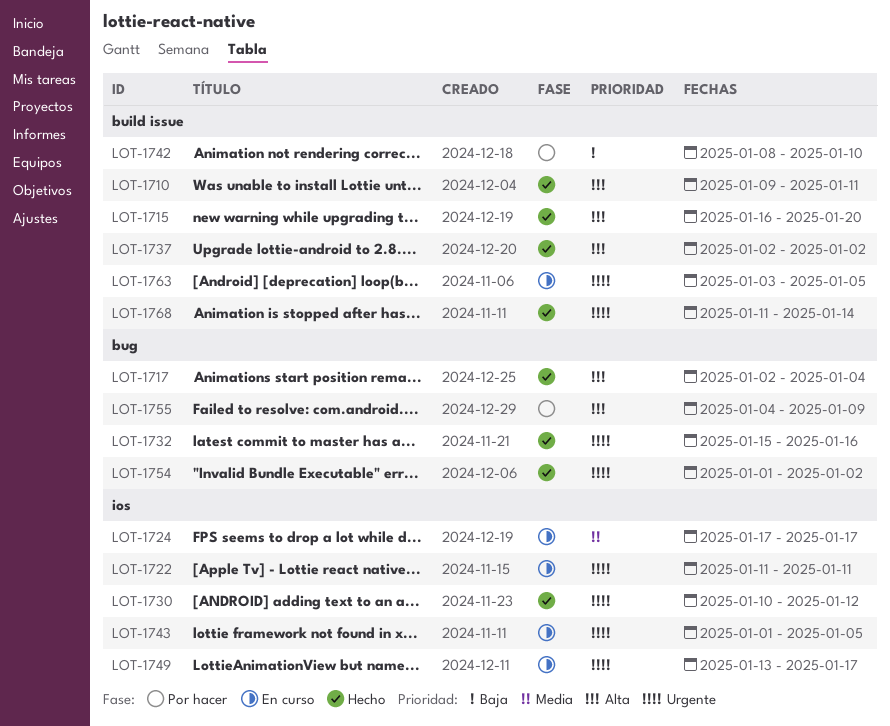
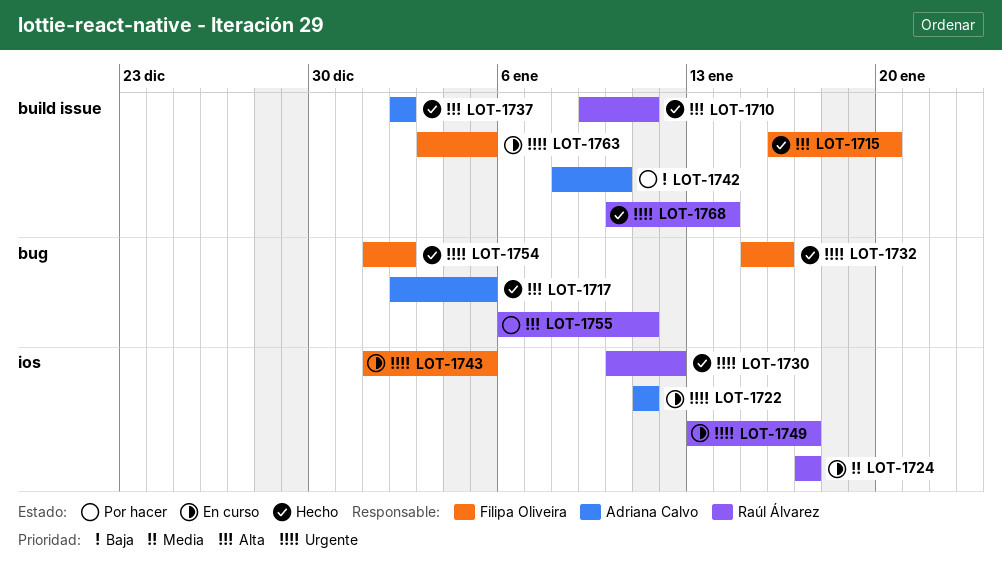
LOT-1717, due: Jan 4 -> Jan 5
LOT-1755, start: Jan 4 -> Jan 6
LOT-1755, due: Jan 9 -> Jan 11
LOT-1768, start: Jan 11 -> Jan 10

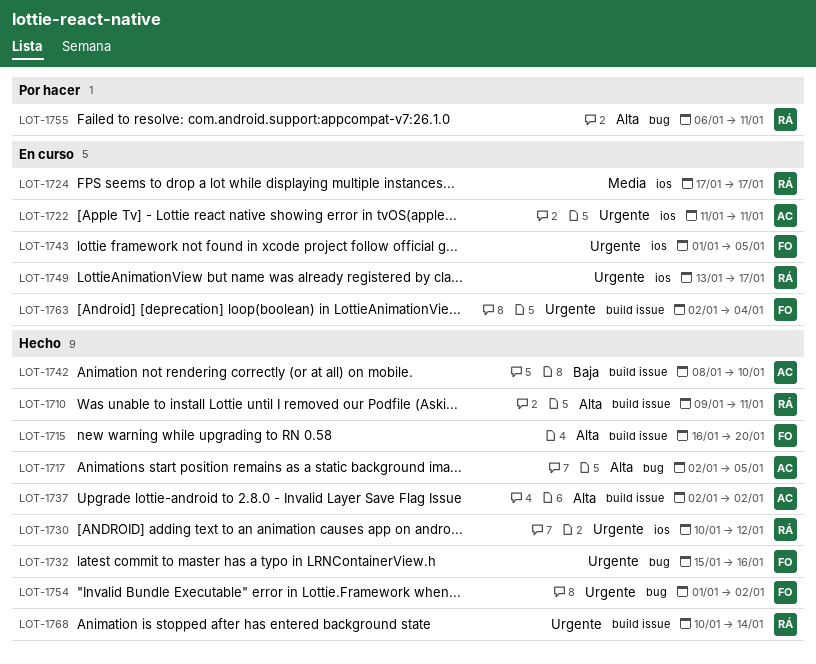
LOT-1742, status: Por hacer -> Hecho
LOT-1763, start: Jan 3 -> Jan 2
LOT-1763, due: Jan 5 -> Jan 4

